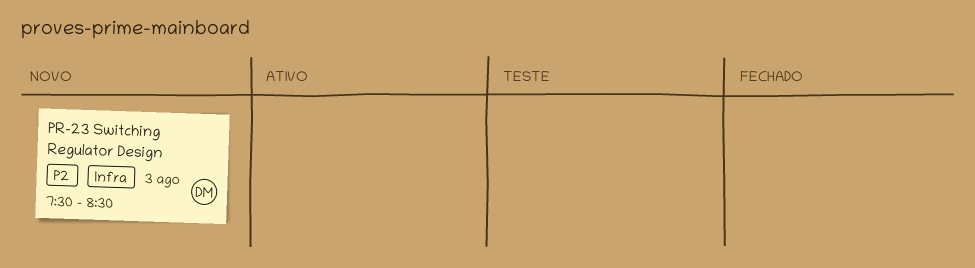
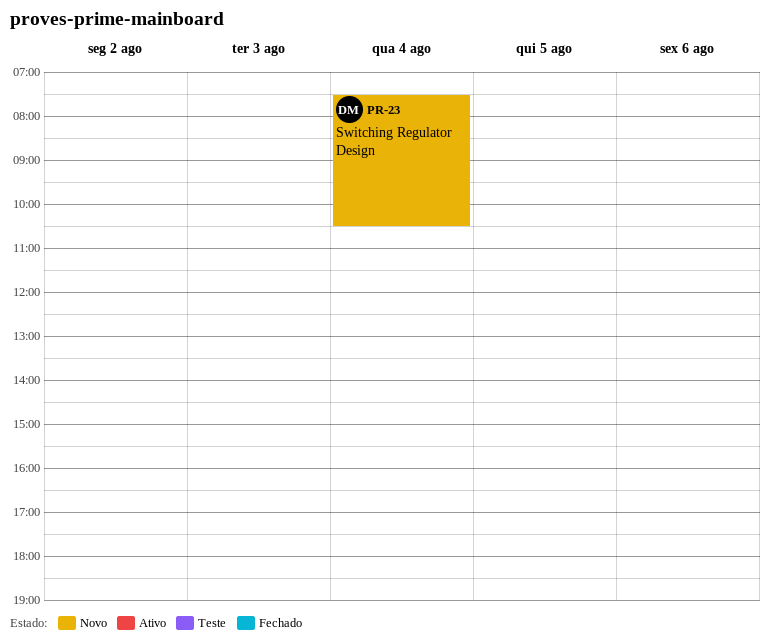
PR-23, day: Aug 3 -> Aug 4
PR-23, ends: 08:30 -> 10:30

